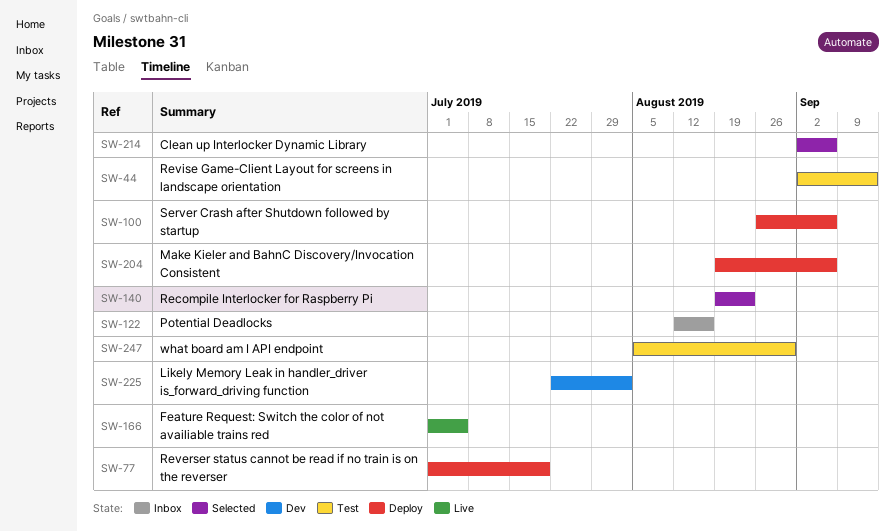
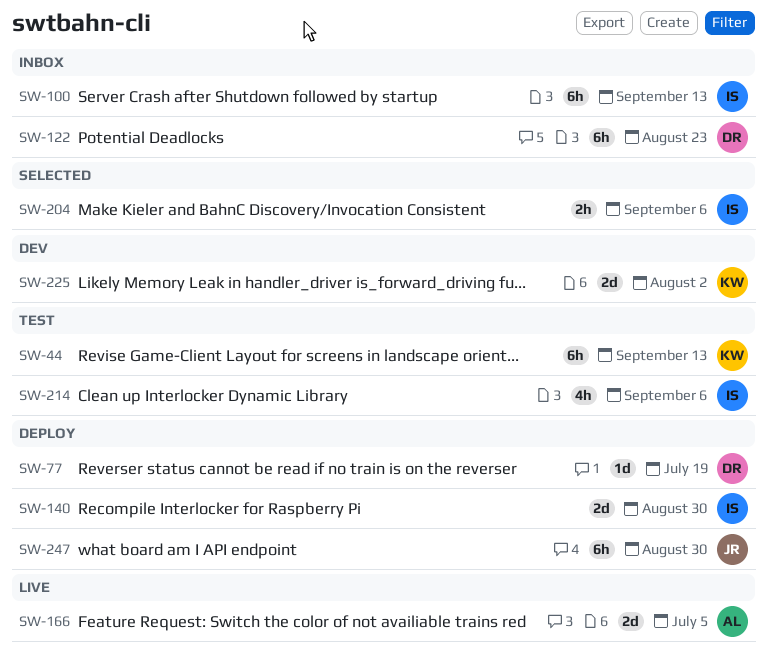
SW-100, status: Deploy -> Inbox
SW-100, due: Sep 6 -> Sep 13
SW-122, due: Aug 16 -> Aug 23
SW-140, status: Selected -> Deploy
SW-140, due: Aug 23 -> Aug 30
SW-204, status: Deploy -> Selected
SW-214, status: Selected -> Test
SW-247, status: Test -> Deploy

